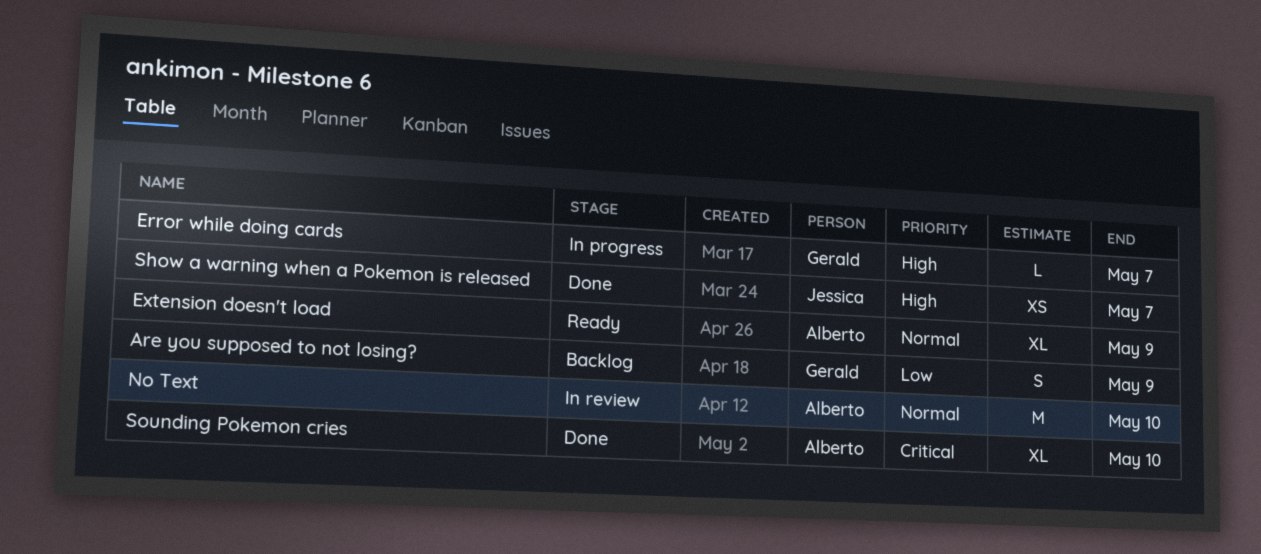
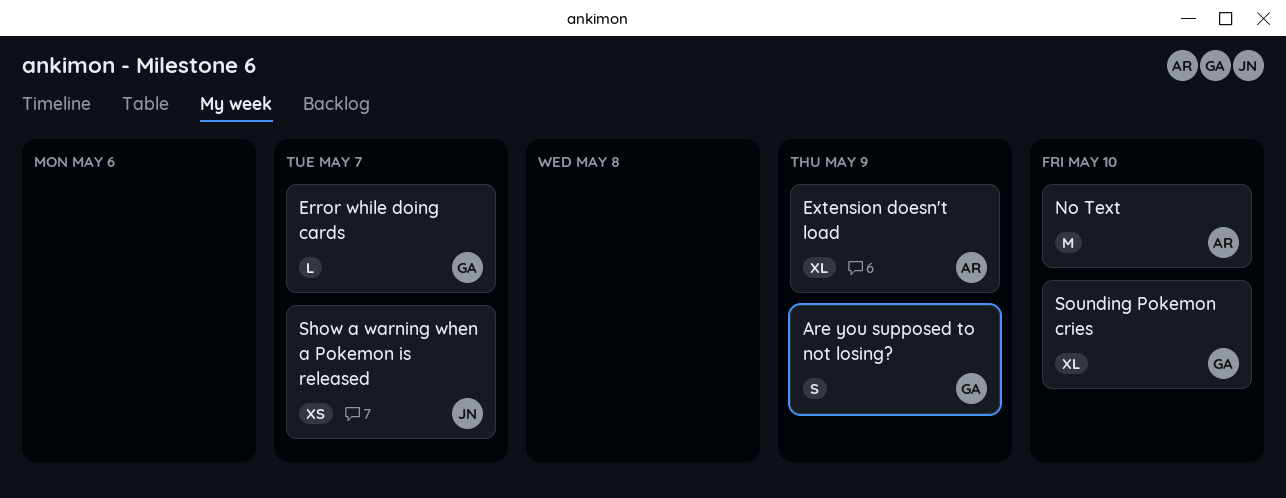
Sounding Pokemon cries, owner: Alberto -> Gerald

